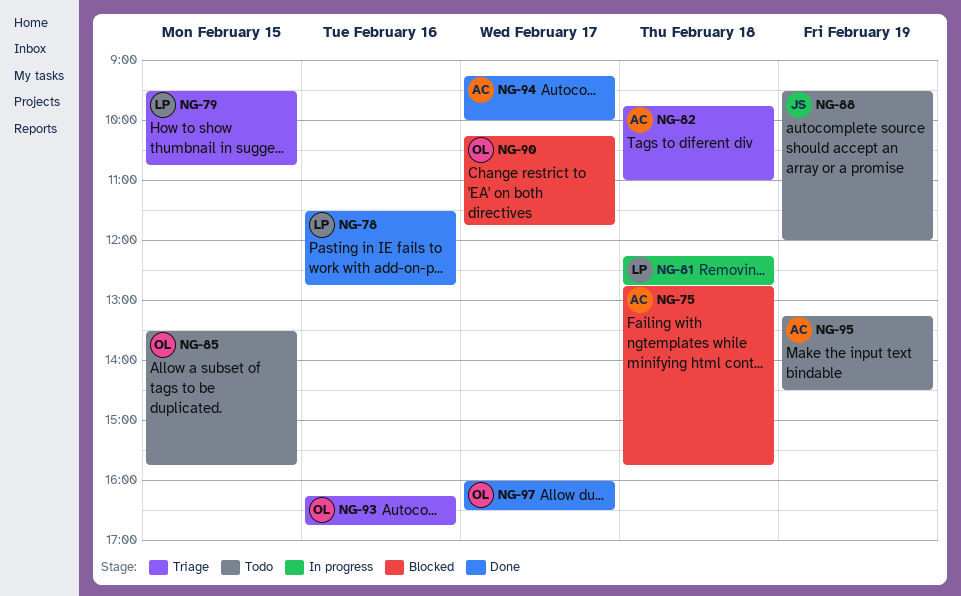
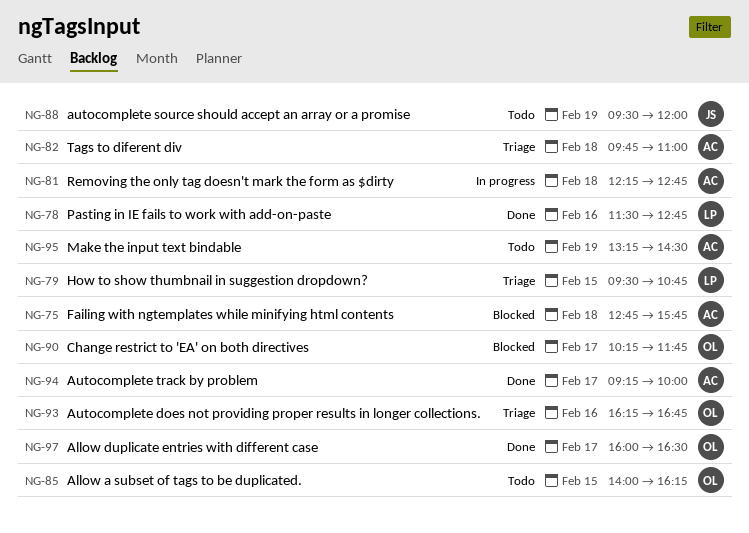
NG-81, owner: LP -> AC
NG-85, begins: 13:30 -> 14:00
NG-85, ends: 15:45 -> 16:15

